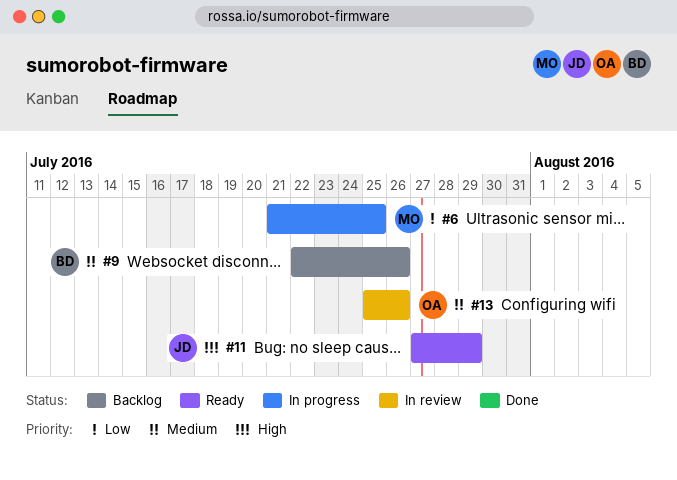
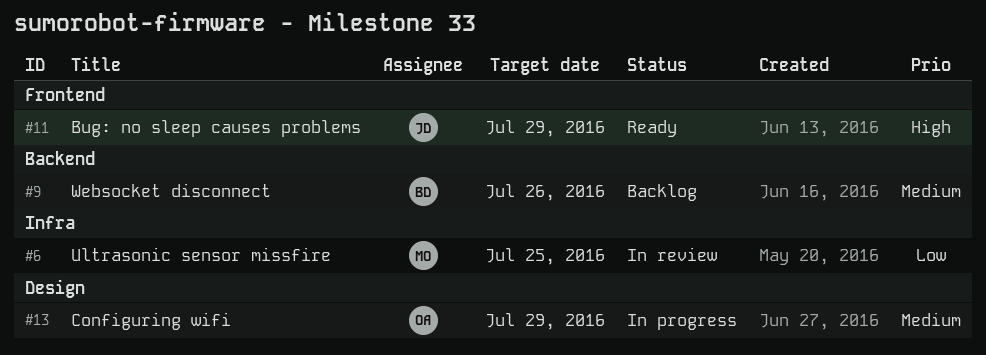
#6, status: In progress -> In review
#13, status: In review -> In progress
#13, due: Jul 26 -> Jul 29

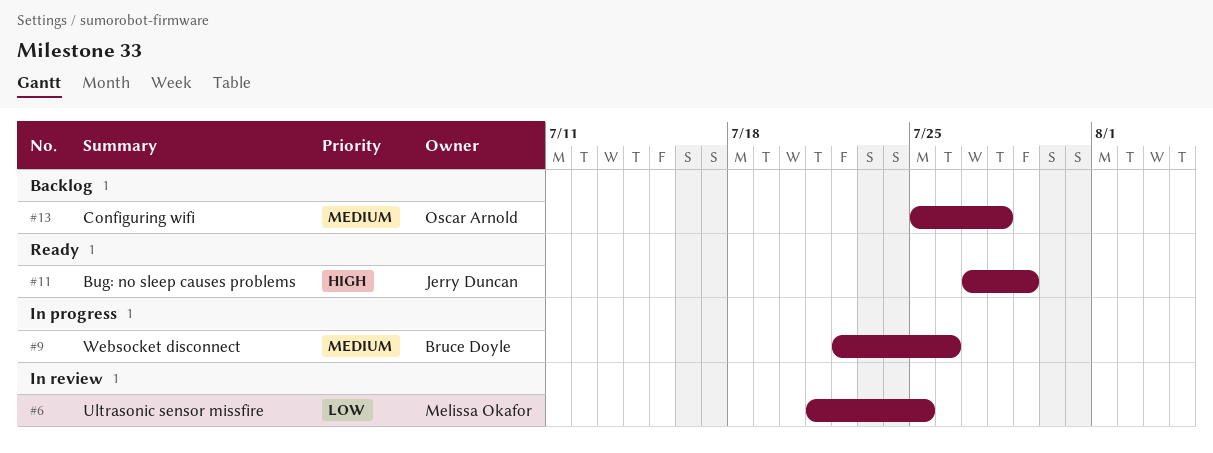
#9, status: Backlog -> In progress
#13, status: In progress -> Backlog
#13, due: Jul 29 -> Jul 28

